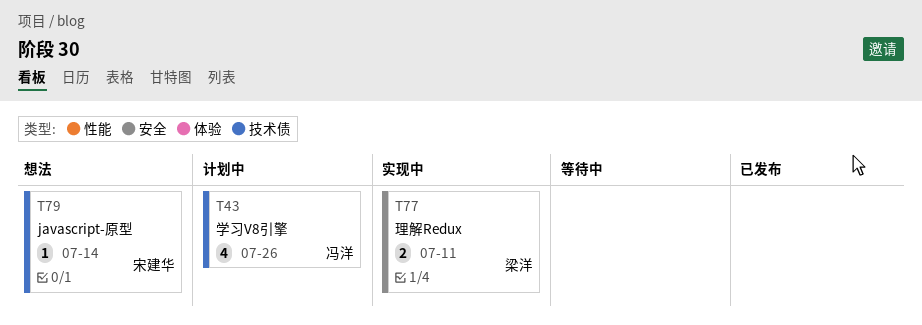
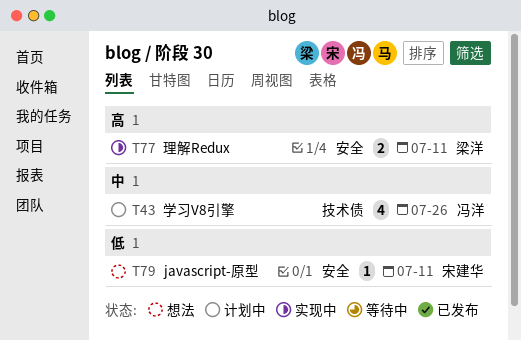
T79, label: 技术债 -> 安全
T79, due: Jul 14 -> Jul 11

